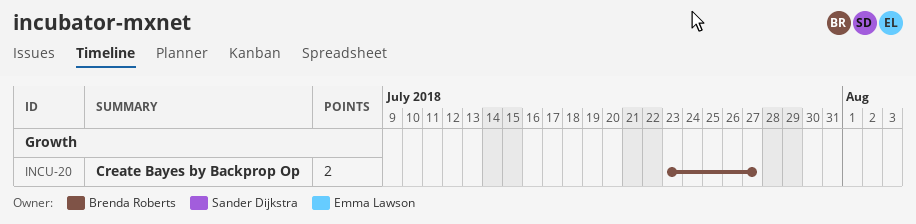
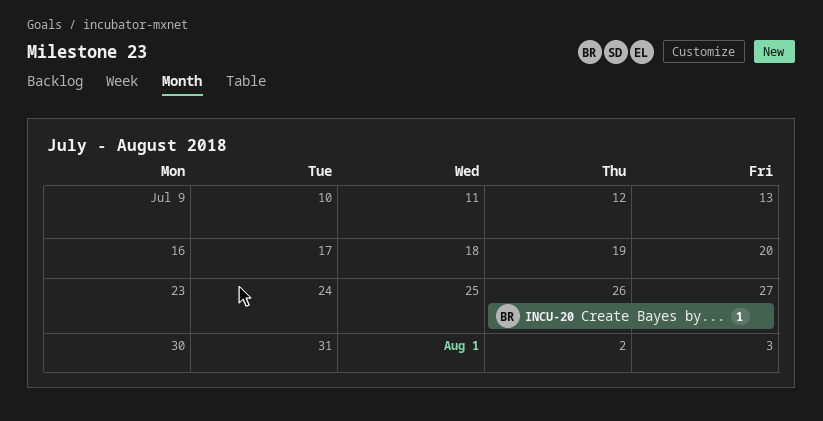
INCU-20, estimate: 2 -> 1
INCU-20, start: Jul 23 -> Jul 26

